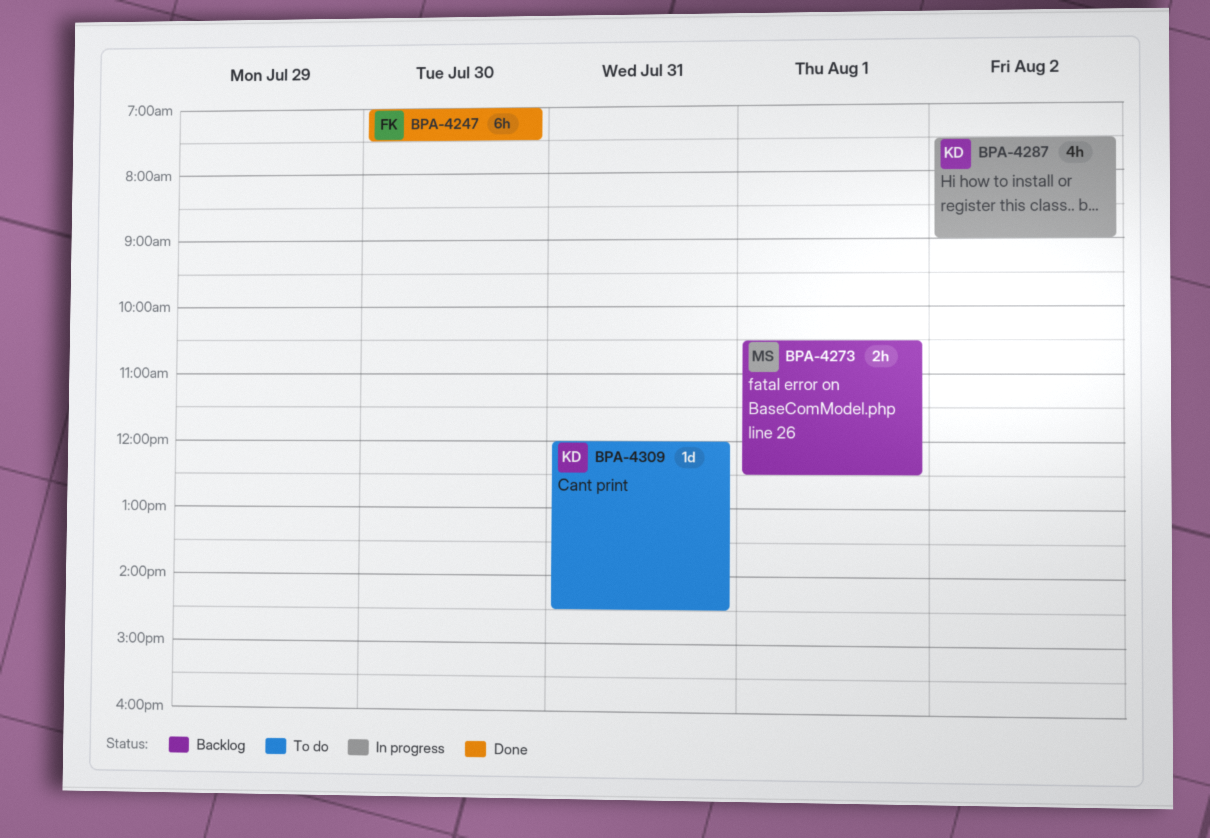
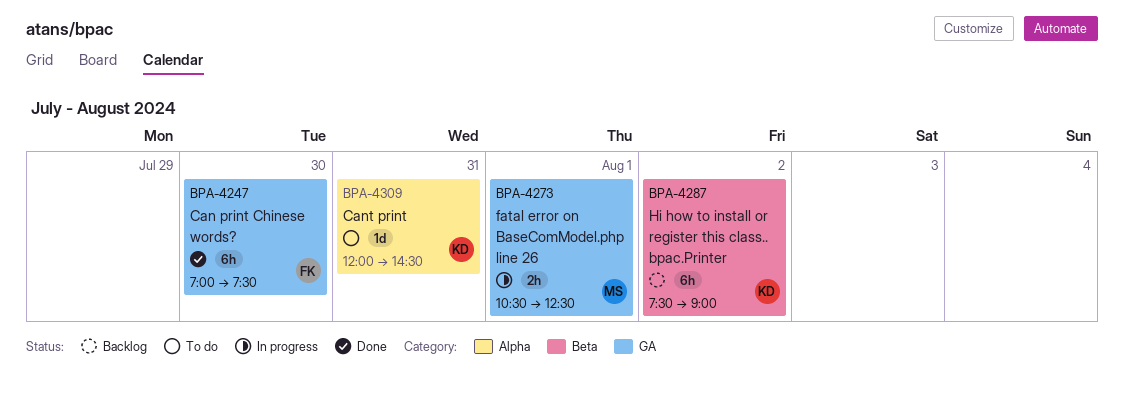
BPA-4273, status: Backlog -> In progress
BPA-4287, status: In progress -> Backlog
BPA-4287, estimate: 4h -> 6h

